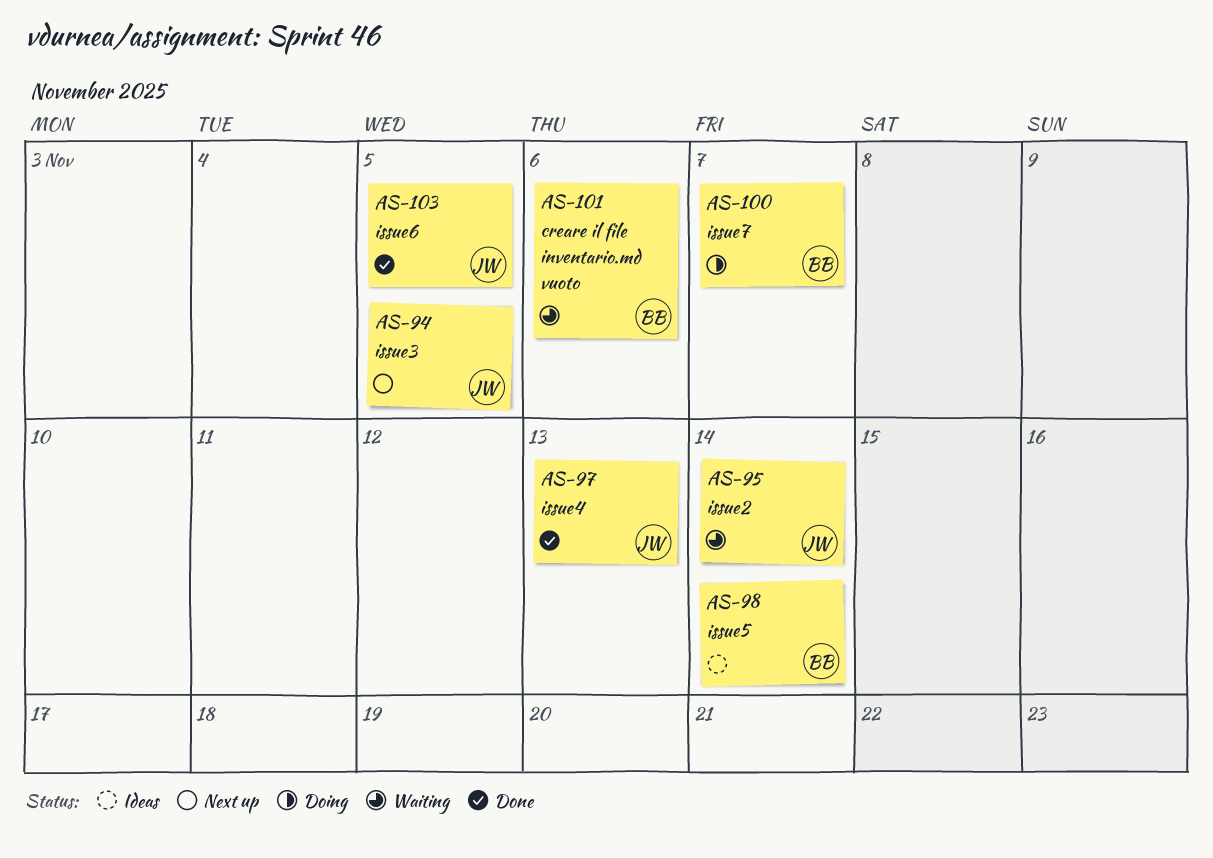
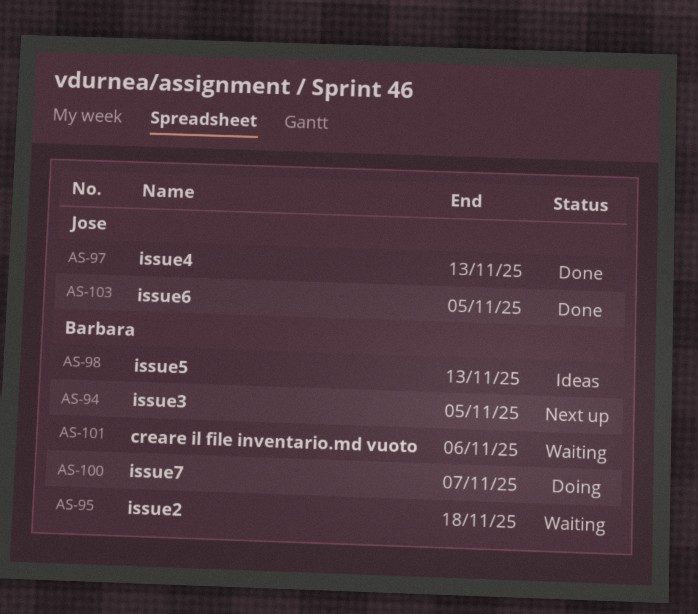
AS-94, owner: Jose -> Barbara
AS-95, owner: Jose -> Barbara
AS-95, due: Nov 14 -> Nov 18
AS-98, due: Nov 14 -> Nov 13

